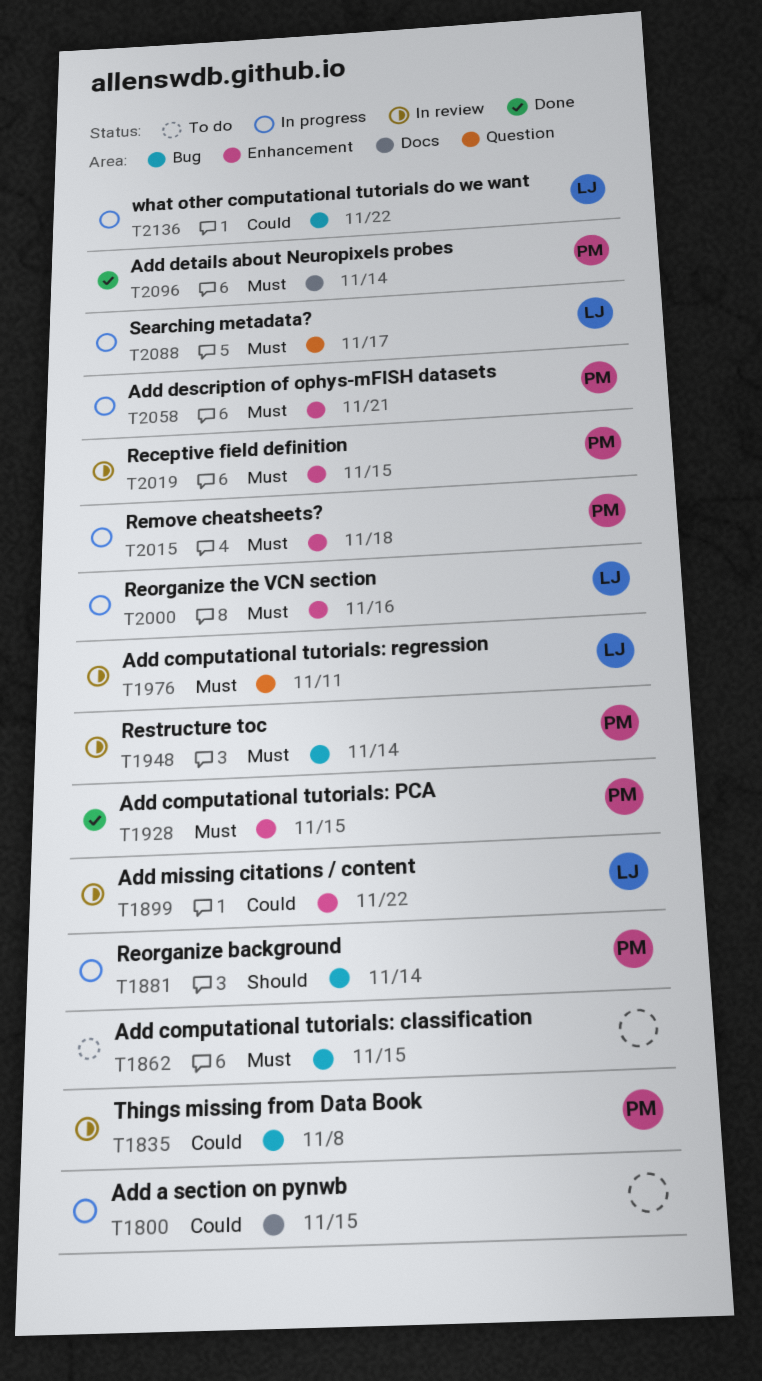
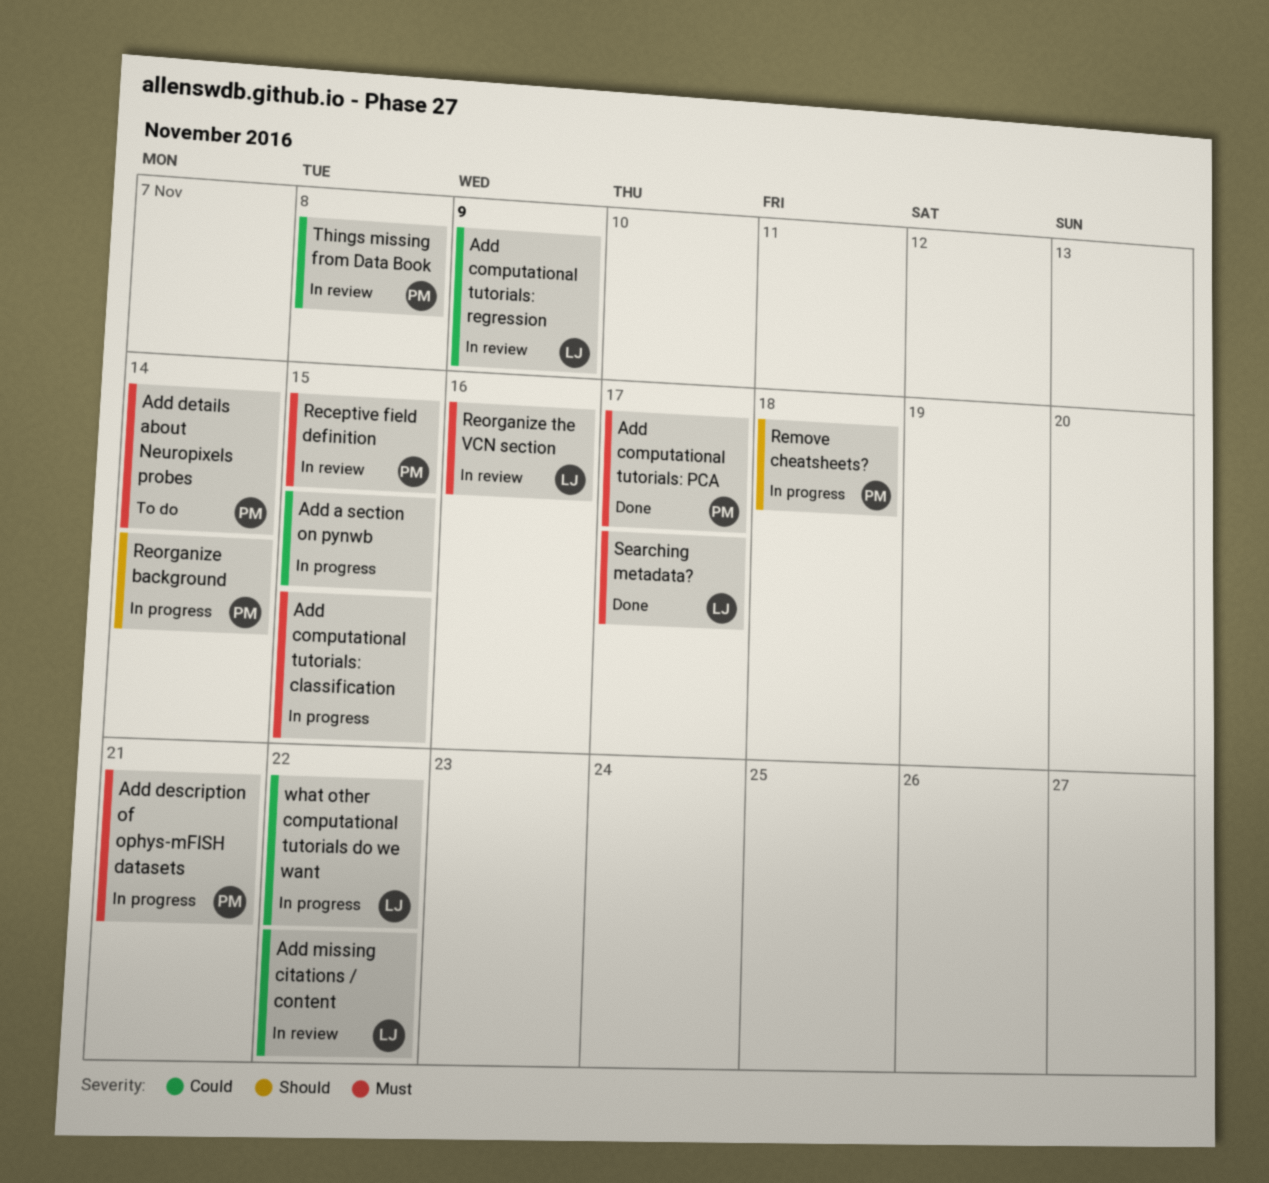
Add computational tutorials: classification, status: To do -> In progress
Add computational tutorials: PCA, due: Nov 15 -> Nov 17
Add computational tutorials: regression, priority: Must -> Could
Add computational tutorials: regression, due: Nov 11 -> Nov 9
Add details about Neuropixels probes, status: Done -> To do
Remove cheatsheets?, priority: Must -> Should
Reorganize the VCN section, status: In progress -> In review
Restructure toc: present -> none
Searching metadata?, status: In progress -> Done

